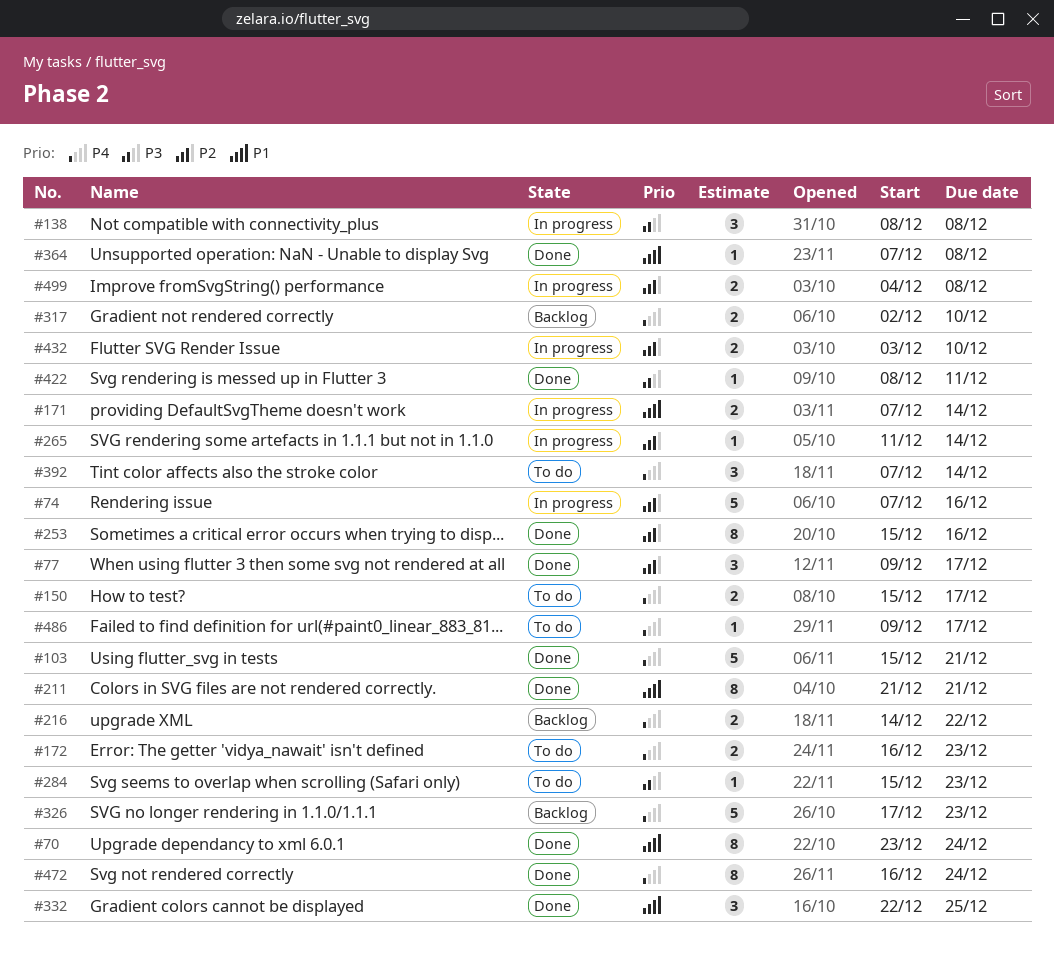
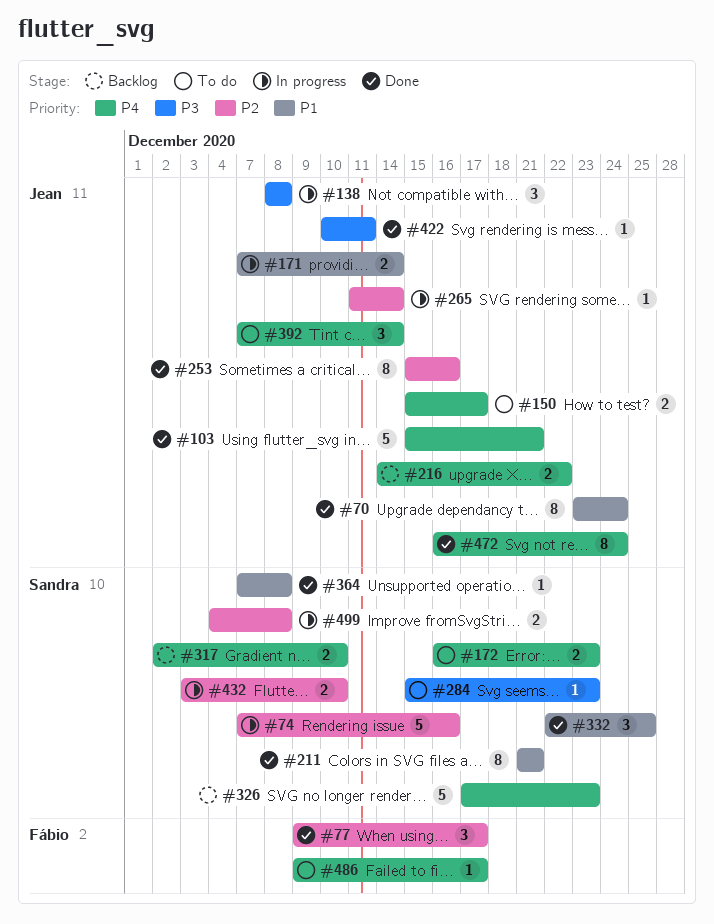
#422, start: Dec 8 -> Dec 10

